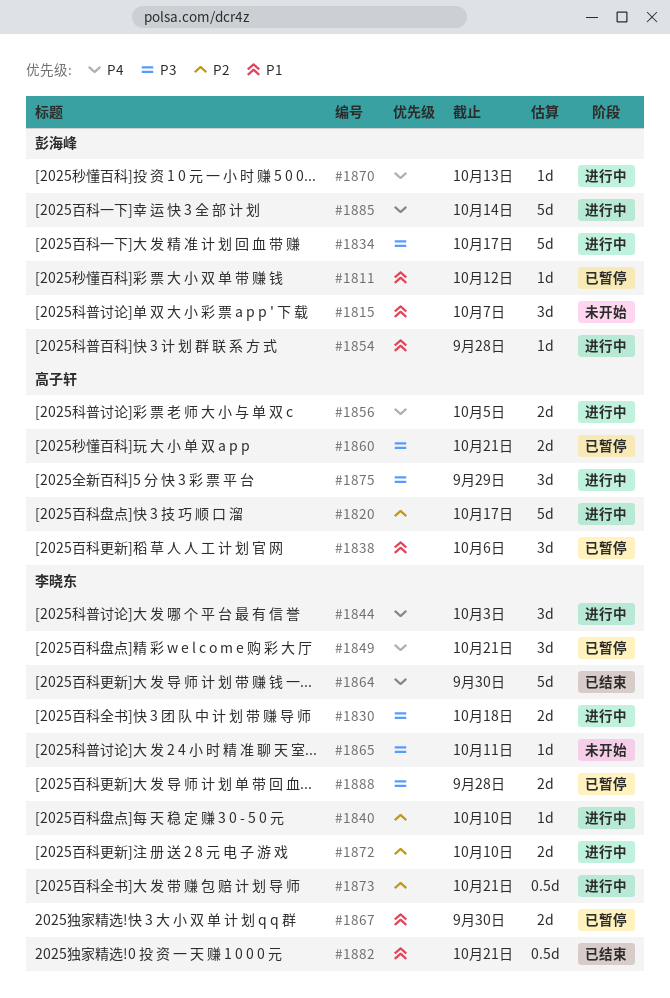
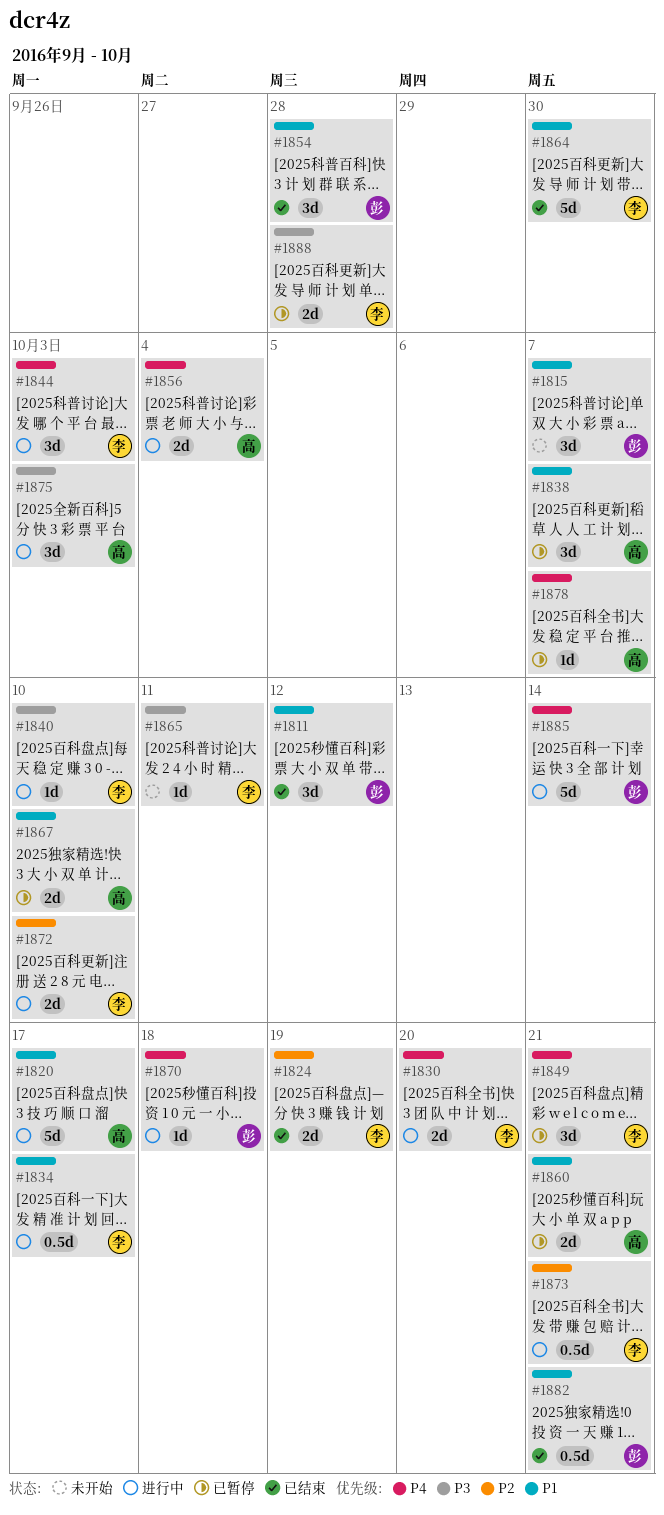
#1811, status: 已暂停 -> 已结束
#1811, estimate: 1d -> 3d
#1820, priority: P2 -> P1
#1824: none -> present
#1830, priority: P3 -> P4
#1830, due: Oct 18 -> Oct 20
#1834, owner: 彭海峰 -> 李晓东
#1834, priority: P3 -> P1
#1834, estimate: 5d -> 0.5d
#1838, due: Oct 6 -> Oct 7
#1840, priority: P2 -> P3
#1854, status: 进行中 -> 已结束
#1854, estimate: 1d -> 3d
#1856, due: Oct 5 -> Oct 4
#1860, priority: P3 -> P1
#1864, priority: P4 -> P1
#1867, owner: 李晓东 -> 高子轩
#1867, due: Sep 30 -> Oct 10
#1870, due: Oct 13 -> Oct 18
#1875, due: Sep 29 -> Oct 3
#1878: none -> present
#1882, owner: 李晓东 -> 彭海峰

